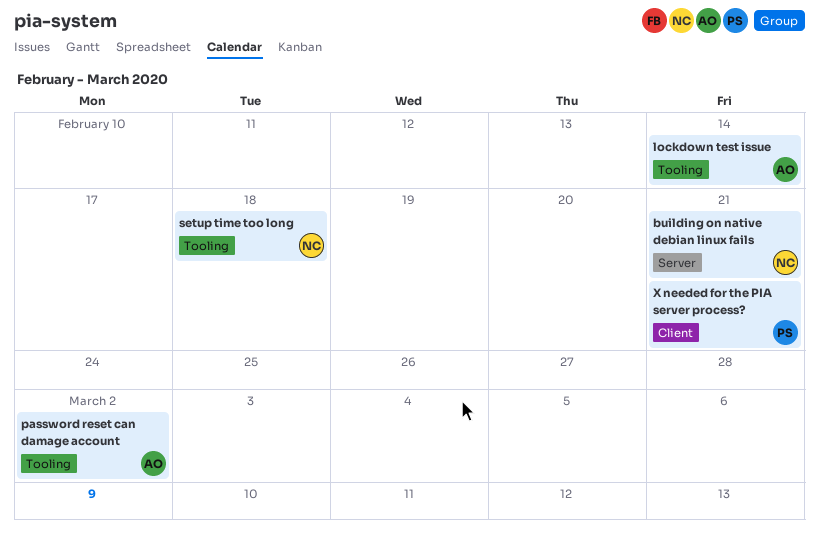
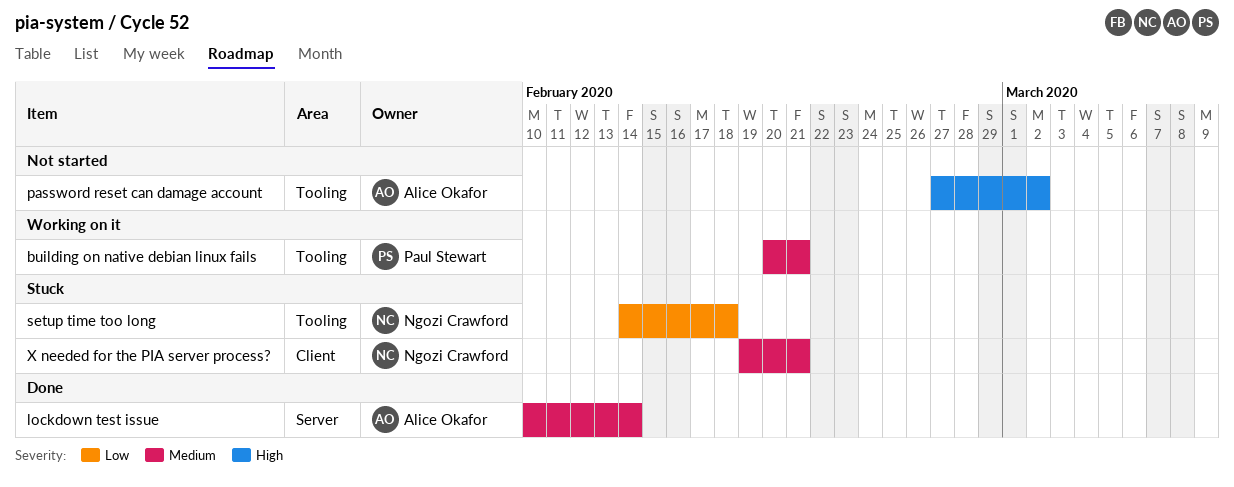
building on native debian linux fails, owner: Ngozi Crawford -> Paul Stewart
building on native debian linux fails, label: Server -> Tooling
lockdown test issue, label: Tooling -> Server
X needed for the PIA server process?, owner: Paul Stewart -> Ngozi Crawford

